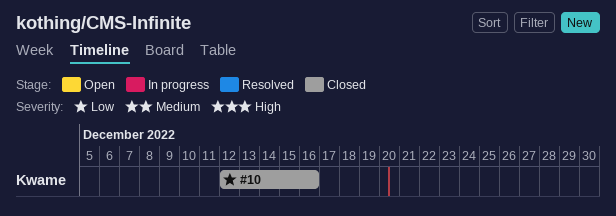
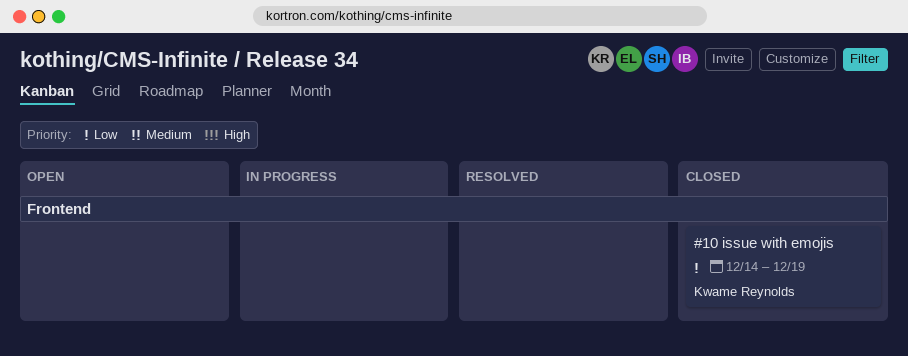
#10, start: Dec 12 -> Dec 14
#10, due: Dec 16 -> Dec 19

